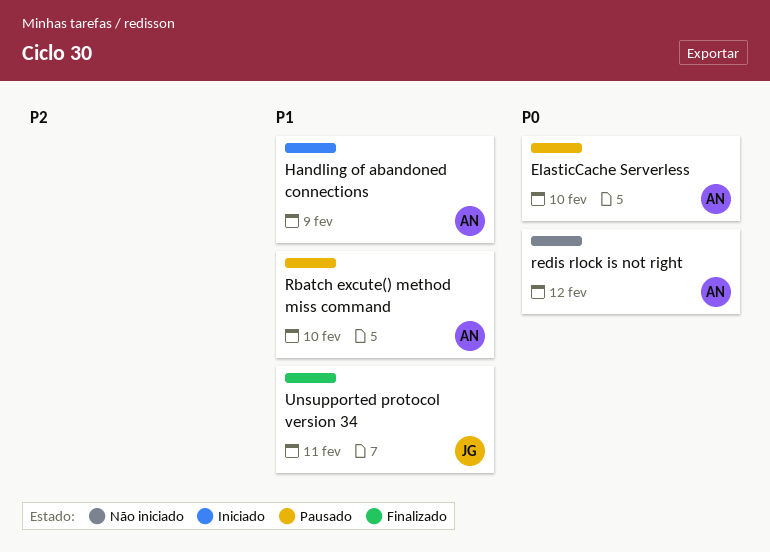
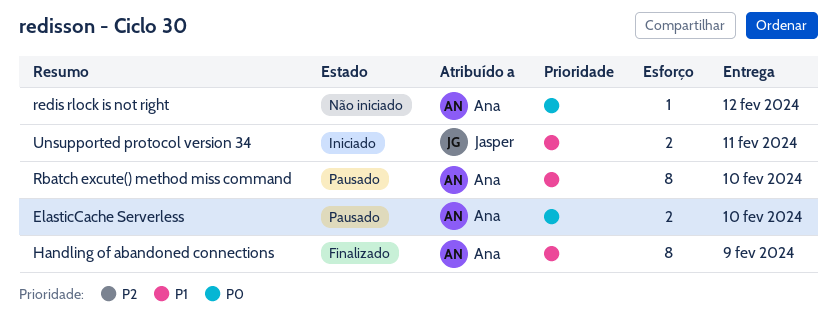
Handling of abandoned connections, status: Iniciado -> Finalizado
Unsupported protocol version 34, status: Finalizado -> Iniciado

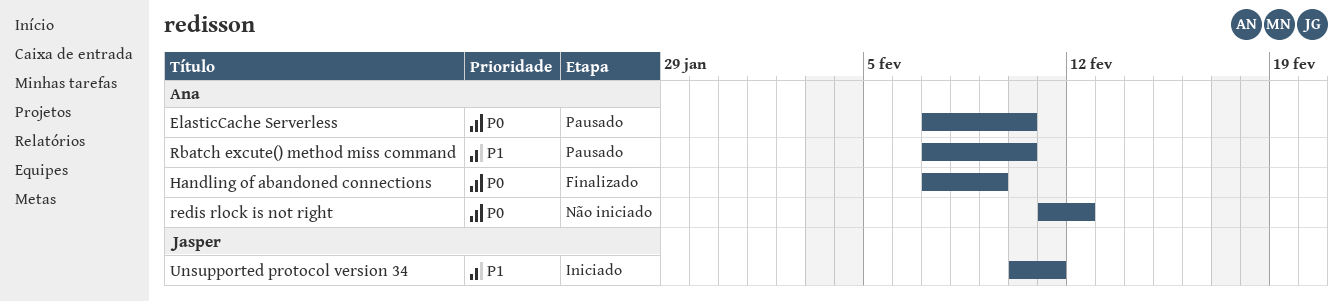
Handling of abandoned connections, priority: P1 -> P0

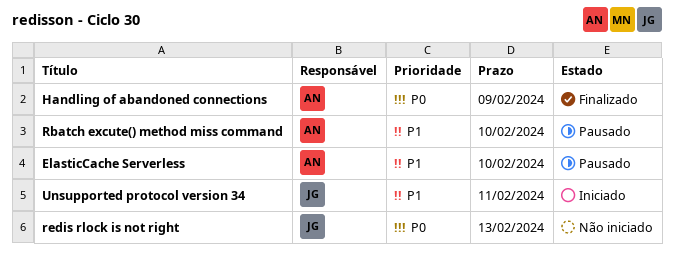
ElasticCache Serverless, priority: P0 -> P1
redis rlock is not right, owner: Ana -> Jasper
redis rlock is not right, due: Feb 12 -> Feb 13

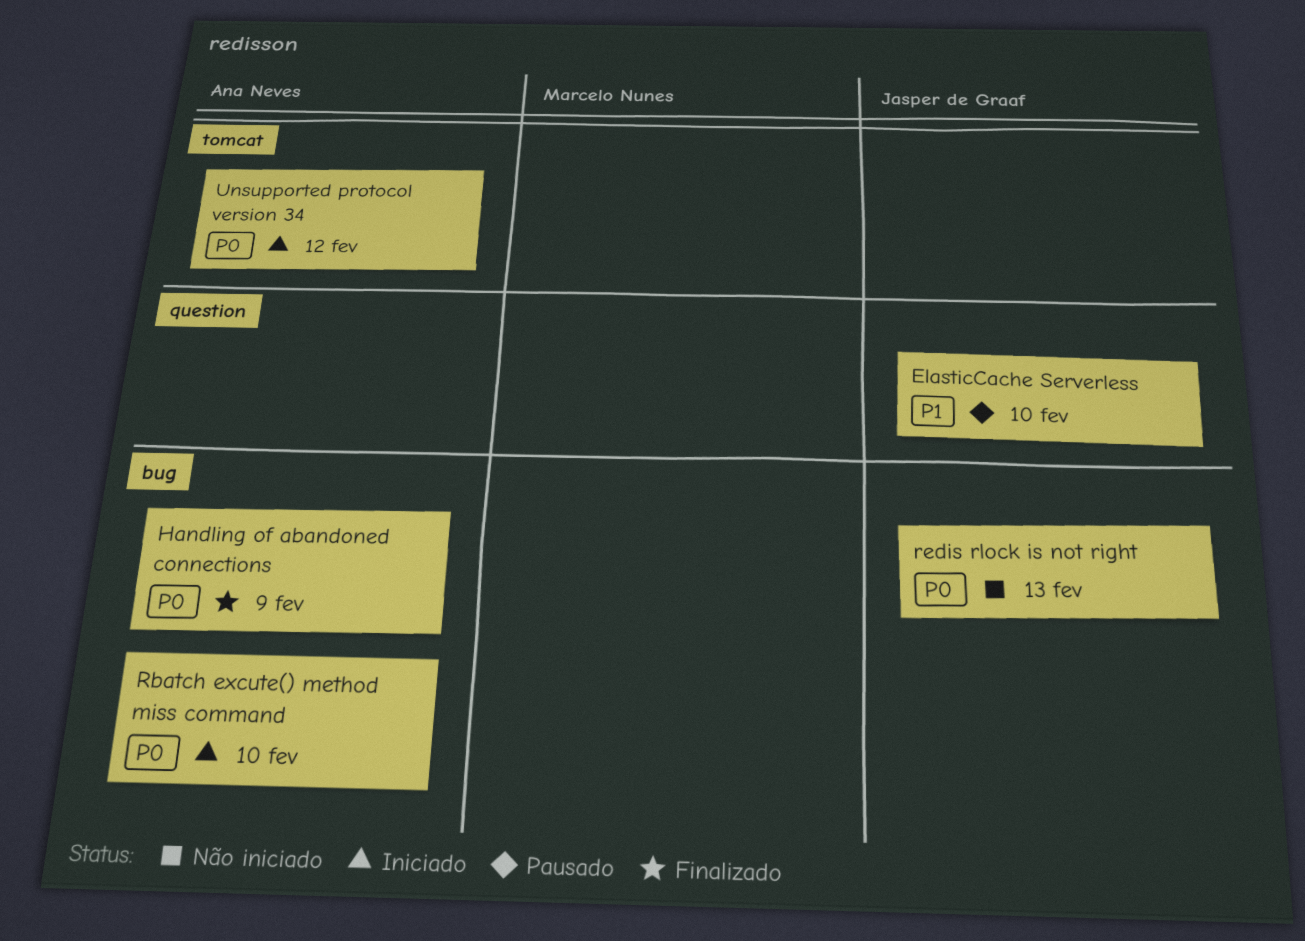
ElasticCache Serverless, owner: Ana Neves -> Jasper de Graaf
Rbatch excute() method miss command, status: Pausado -> Iniciado
Rbatch excute() method miss command, priority: P1 -> P0
Unsupported protocol version 34, owner: Jasper de Graaf -> Ana Neves
Unsupported protocol version 34, priority: P1 -> P0
Unsupported protocol version 34, due: Feb 11 -> Feb 12

